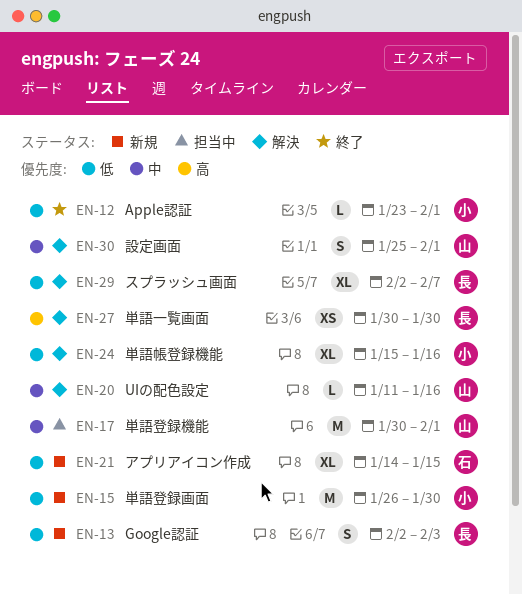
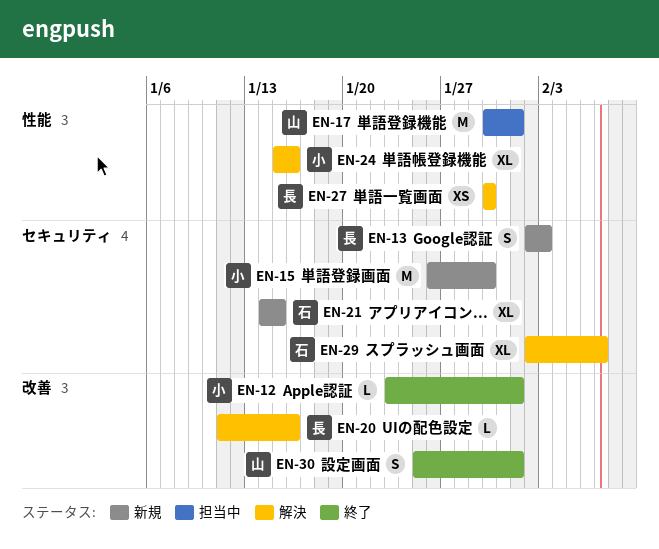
EN-20, owner: 山 -> 長
EN-29, owner: 長 -> 石
EN-30, status: 解決 -> 終了

